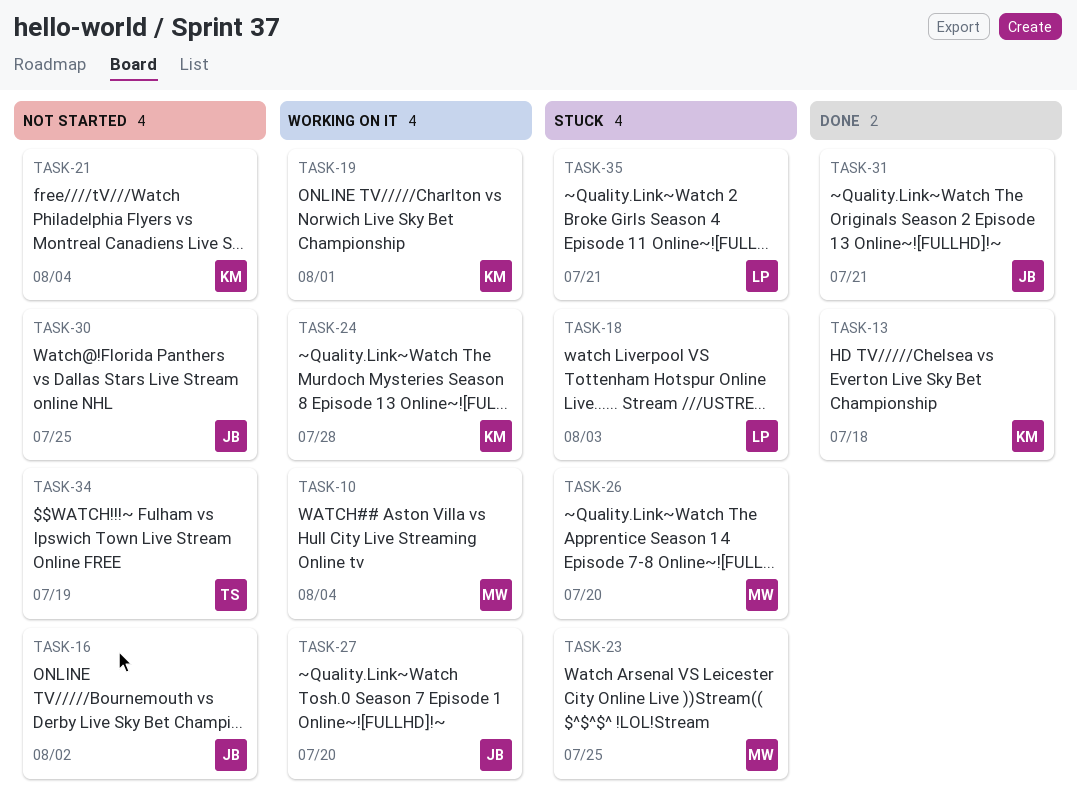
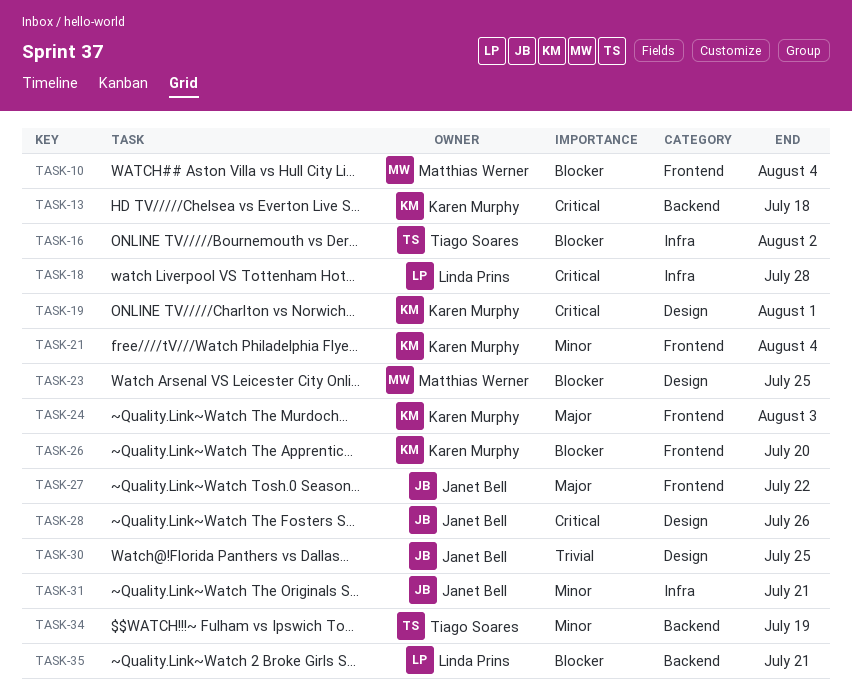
TASK-16, owner: Janet Bell -> Tiago Soares
TASK-18, due: Aug 3 -> Jul 28
TASK-24, due: Jul 28 -> Aug 3
TASK-26, owner: Matthias Werner -> Karen Murphy
TASK-27, due: Jul 20 -> Jul 22
TASK-28: none -> present

